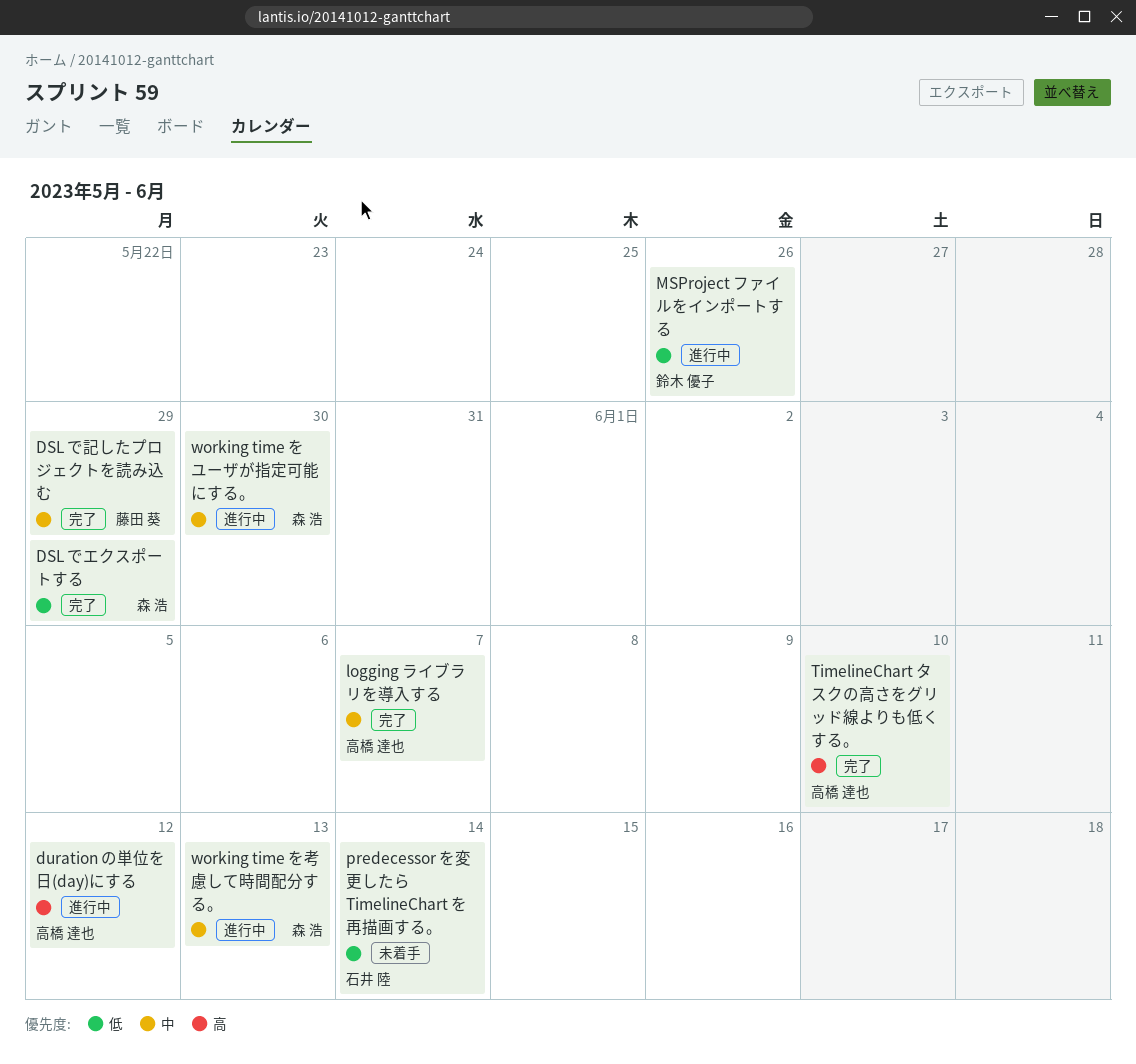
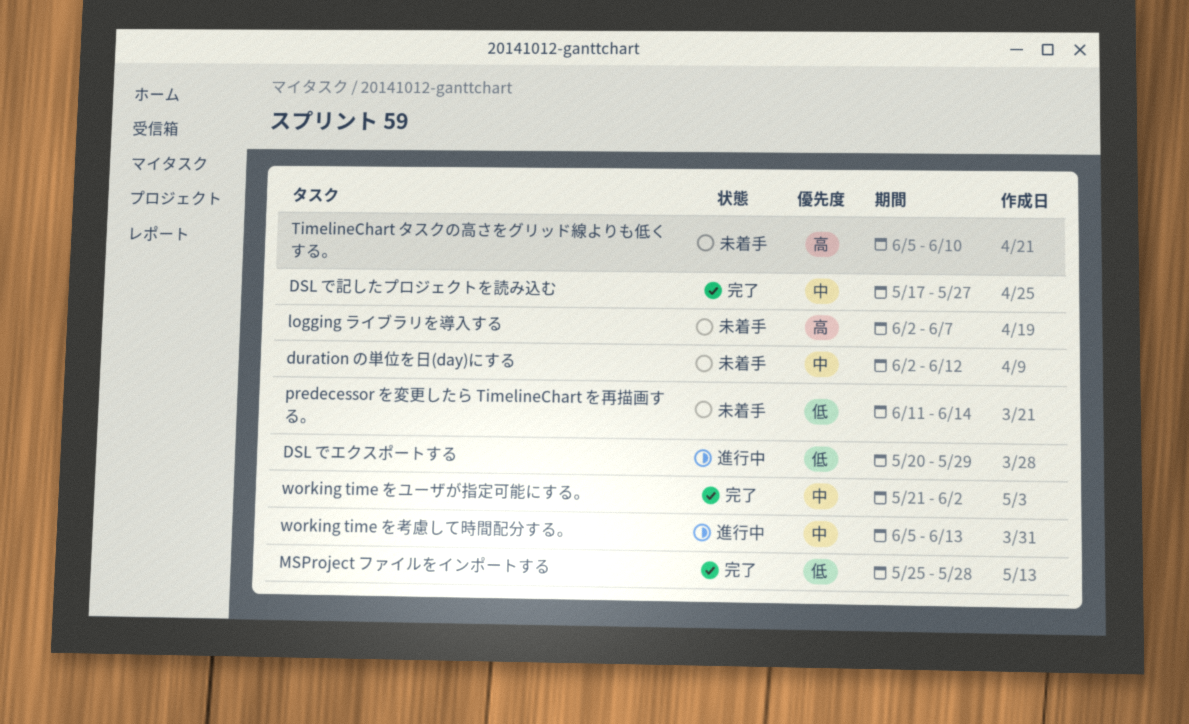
DSL でエクスポートする, status: 完了 -> 進行中
DSL で記したプロジェクトを読み込む, due: May 29 -> May 27
duration の単位を日(day)にする, status: 進行中 -> 未着手
duration の単位を日(day)にする, priority: 高 -> 中
logging ライブラリを導入する, status: 完了 -> 未着手
logging ライブラリを導入する, priority: 中 -> 高
MSProject ファイルをインポートする, status: 進行中 -> 完了
MSProject ファイルをインポートする, due: May 26 -> May 28
TimelineChart タスクの高さをグリッド線よりも低くする。, status: 完了 -> 未着手
working time をユーザが指定可能にする。, status: 進行中 -> 完了
working time をユーザが指定可能にする。, due: May 30 -> Jun 2

